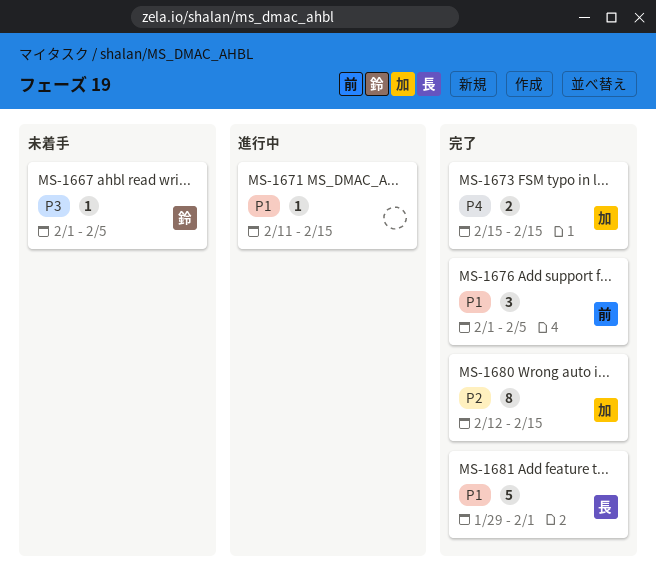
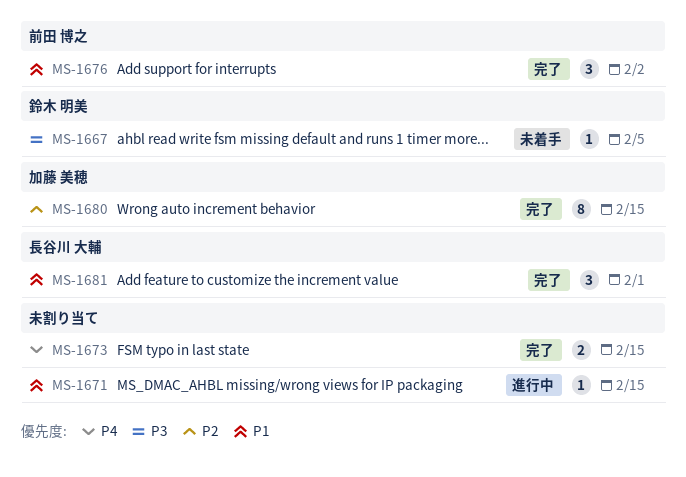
MS-1673, owner: 加藤 美穂 -> none
MS-1676, due: Feb 5 -> Feb 2
MS-1681, estimate: 5 -> 3

